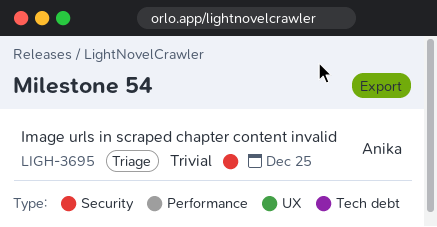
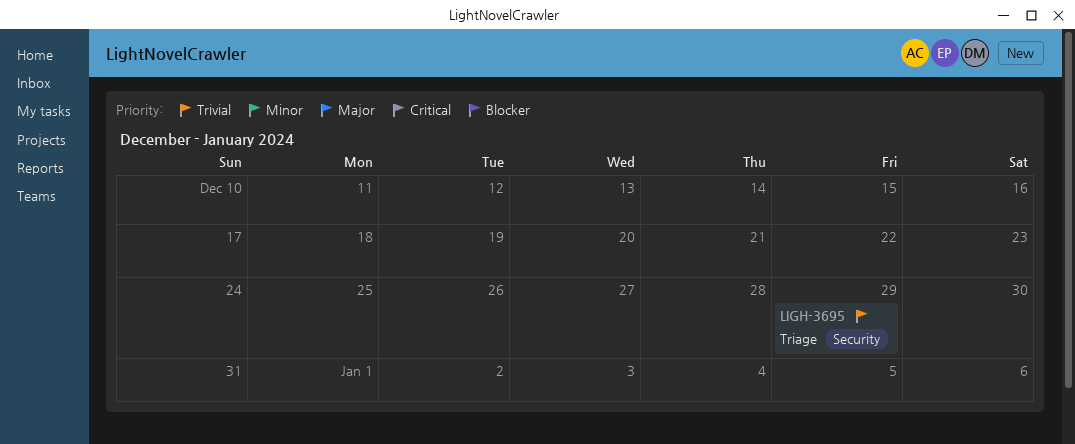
LIGH-3695, due: Dec 25 -> Dec 29

